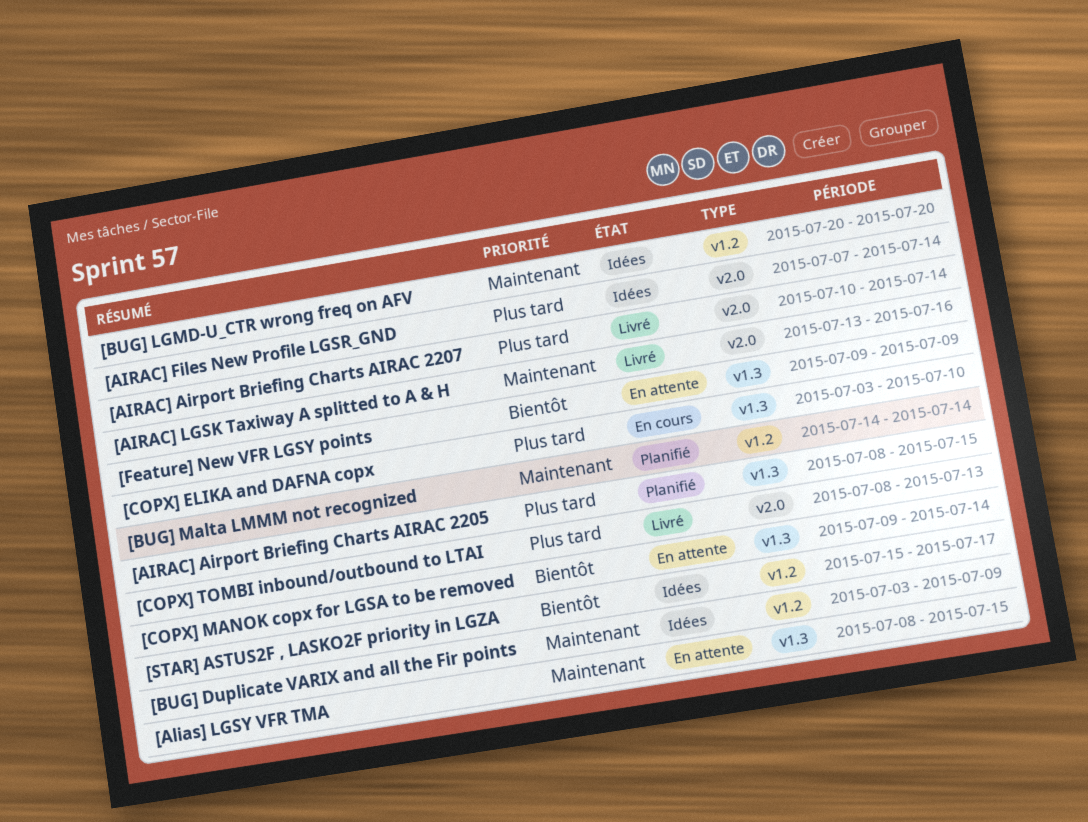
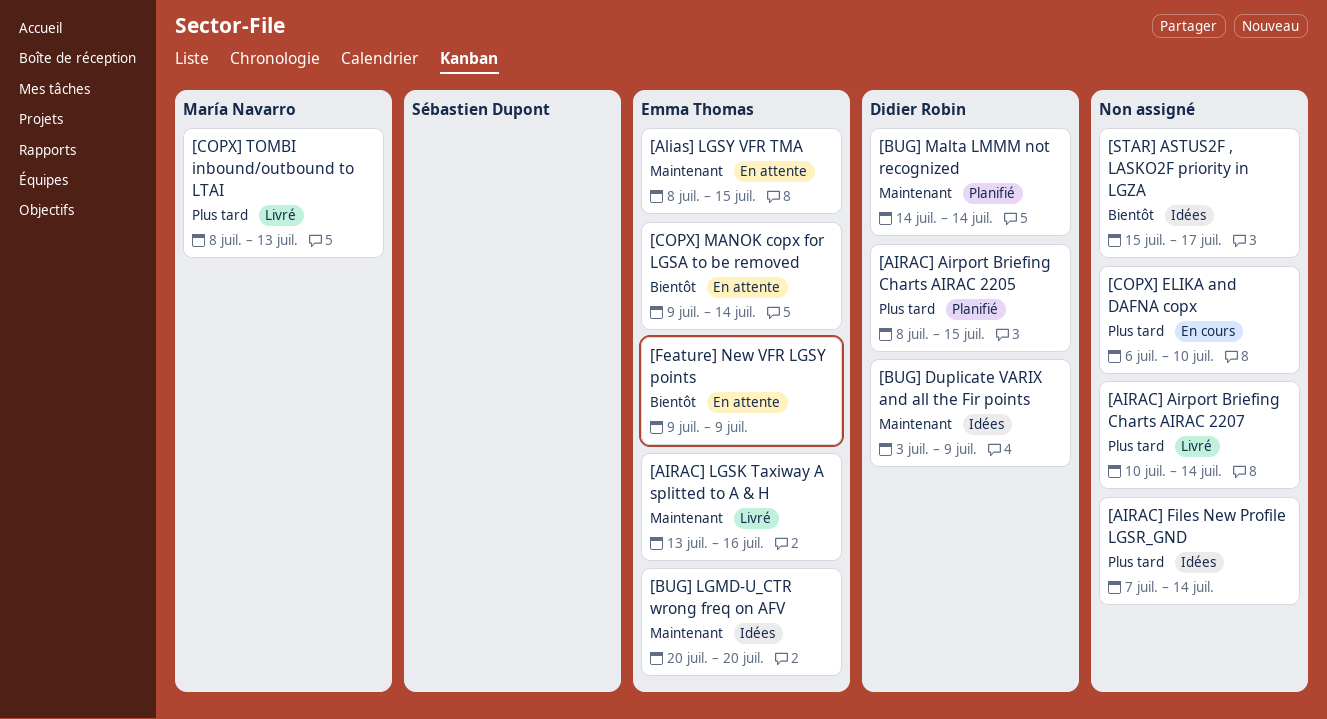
[COPX] ELIKA and DAFNA copx, start: Jul 3 -> Jul 6

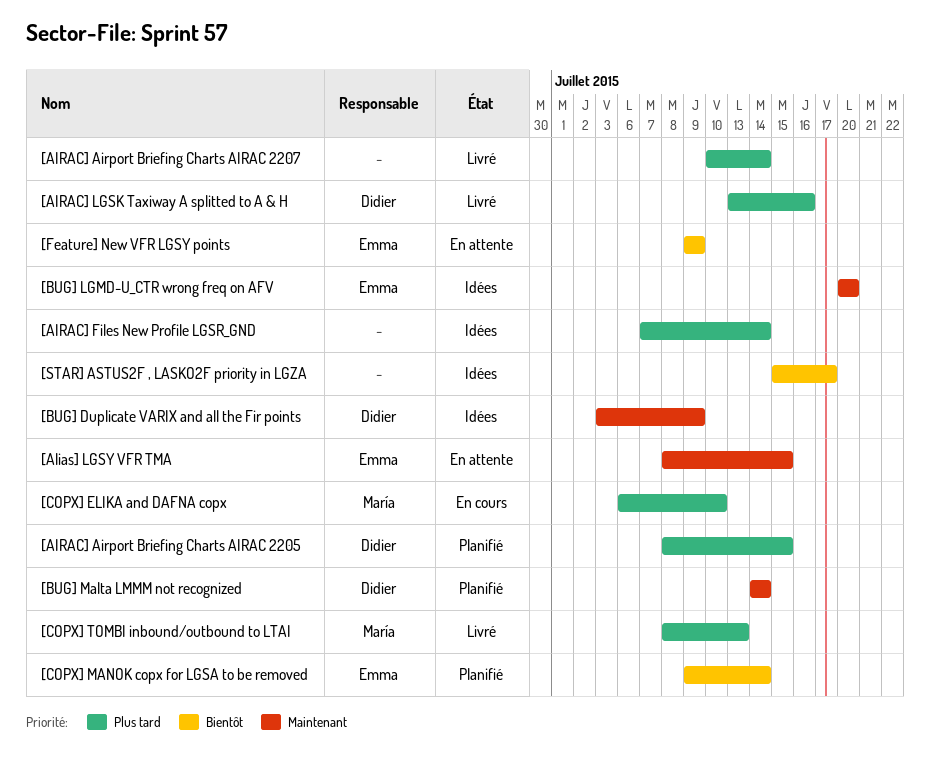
[AIRAC] LGSK Taxiway A splitted to A & H, owner: Emma Thomas -> Didier Robin
[AIRAC] LGSK Taxiway A splitted to A & H, priority: Maintenant -> Plus tard
[COPX] ELIKA and DAFNA copx, owner: none -> María Navarro
[COPX] MANOK copx for LGSA to be removed, status: En attente -> Planifié

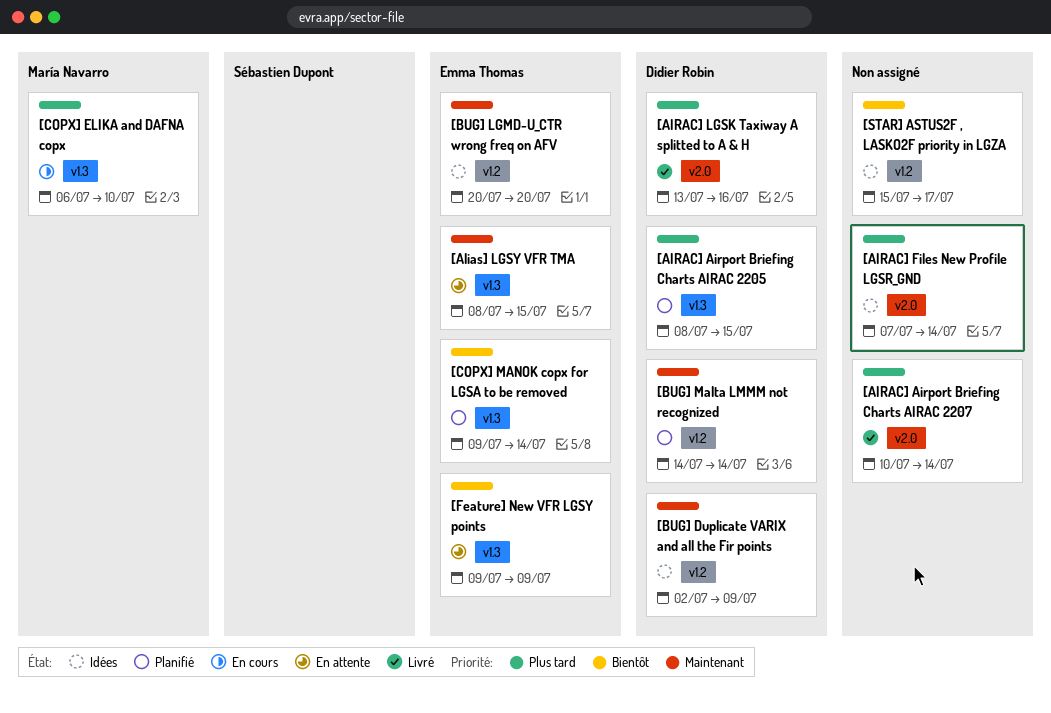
[BUG] Duplicate VARIX and all the Fir points, start: Jul 3 -> Jul 2
[COPX] TOMBI inbound/outbound to LTAI: present -> none

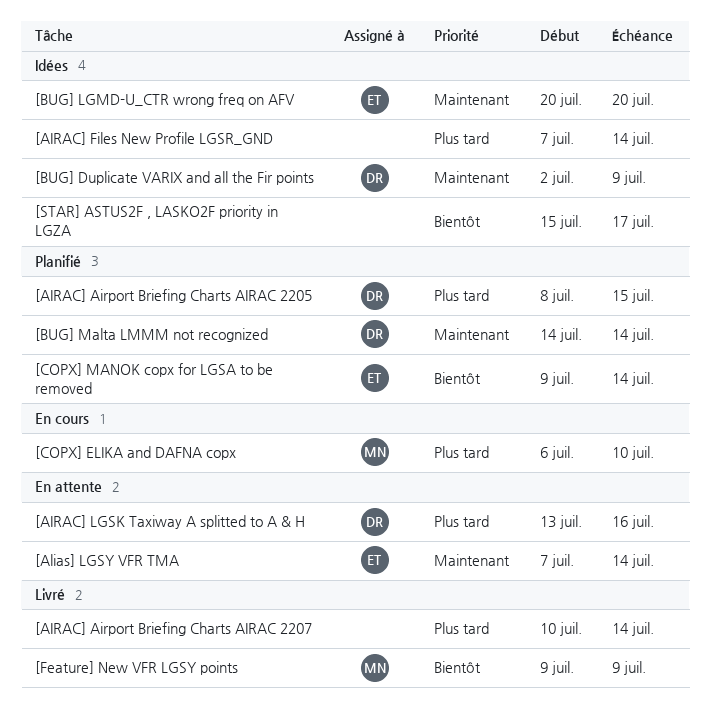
[AIRAC] LGSK Taxiway A splitted to A & H, status: Livré -> En attente
[Alias] LGSY VFR TMA, start: Jul 8 -> Jul 7
[Alias] LGSY VFR TMA, due: Jul 15 -> Jul 14
[Feature] New VFR LGSY points, status: En attente -> Livré
[Feature] New VFR LGSY points, owner: Emma Thomas -> María Navarro

